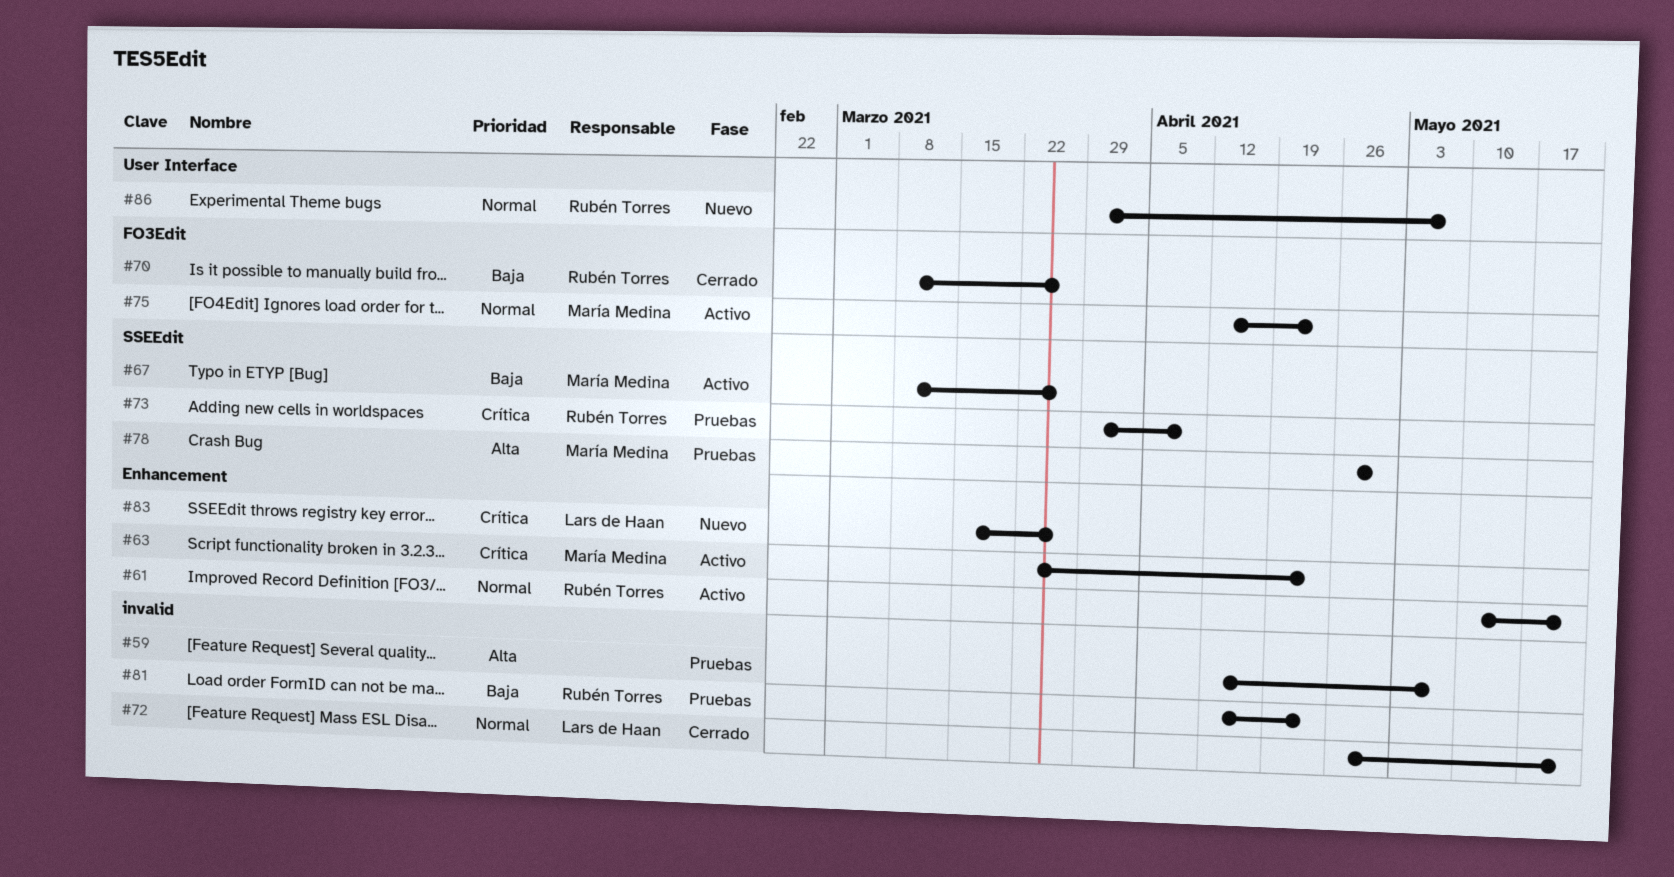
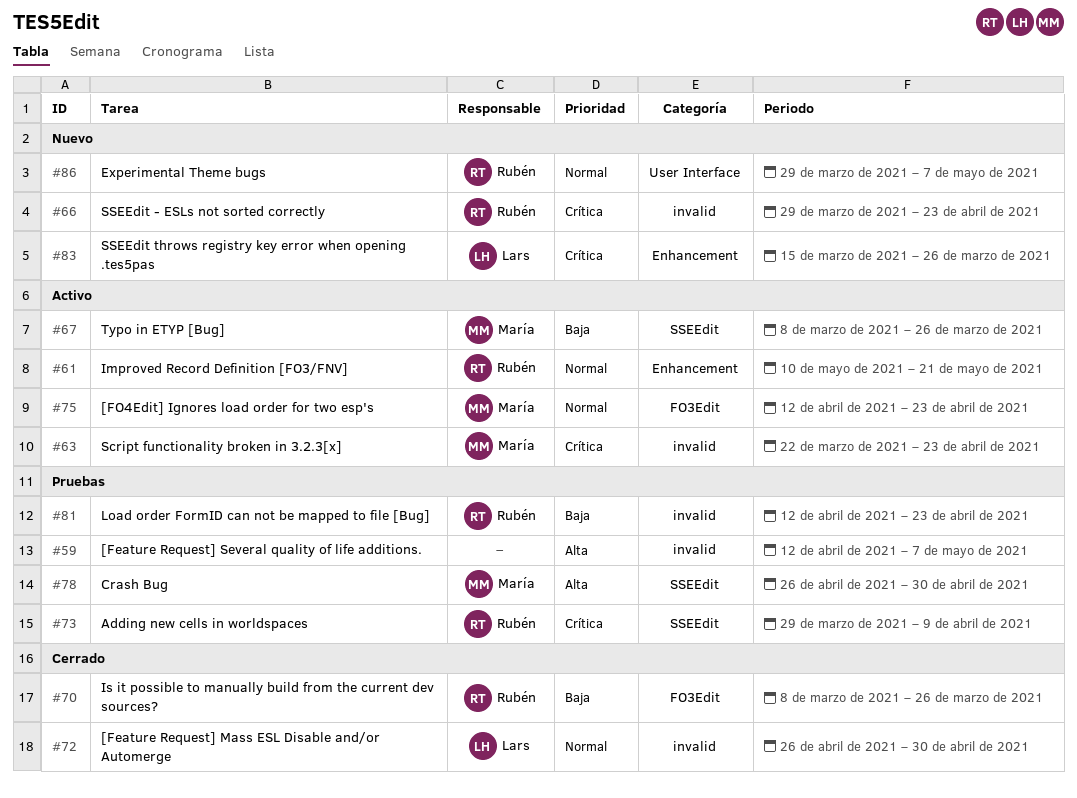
#63, label: Enhancement -> invalid
#66: none -> present
#72, due: May 21 -> Apr 30

